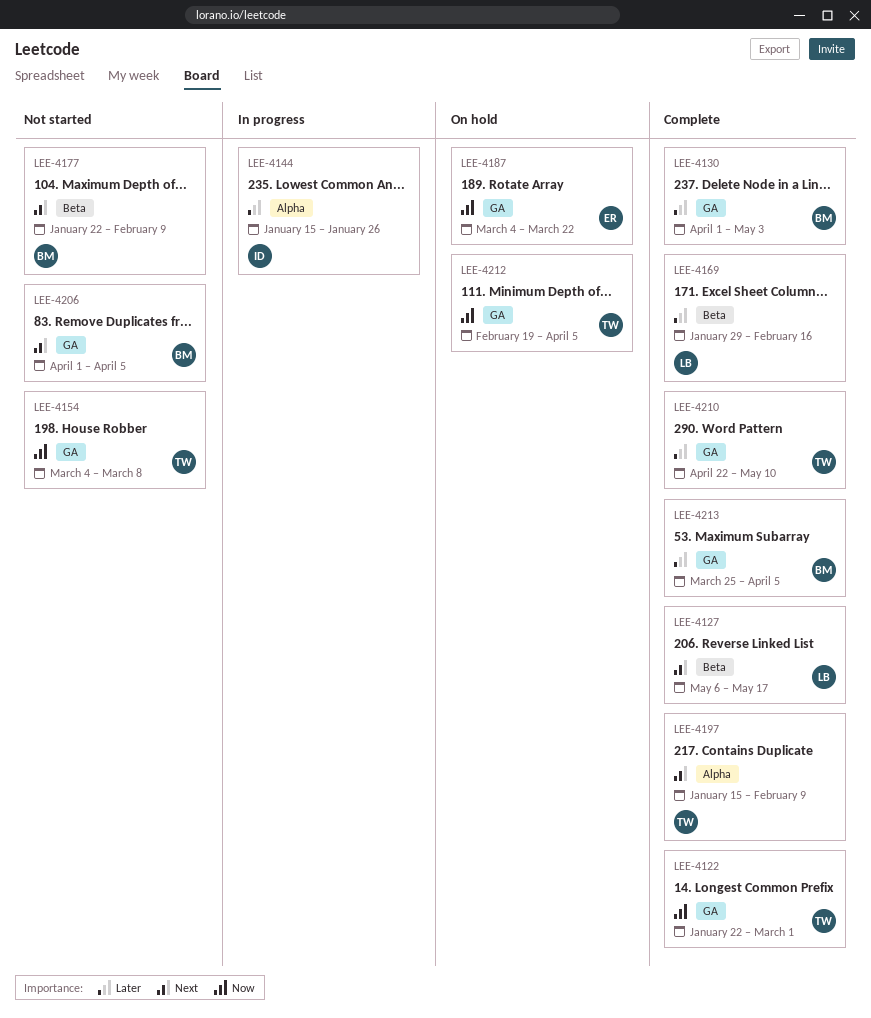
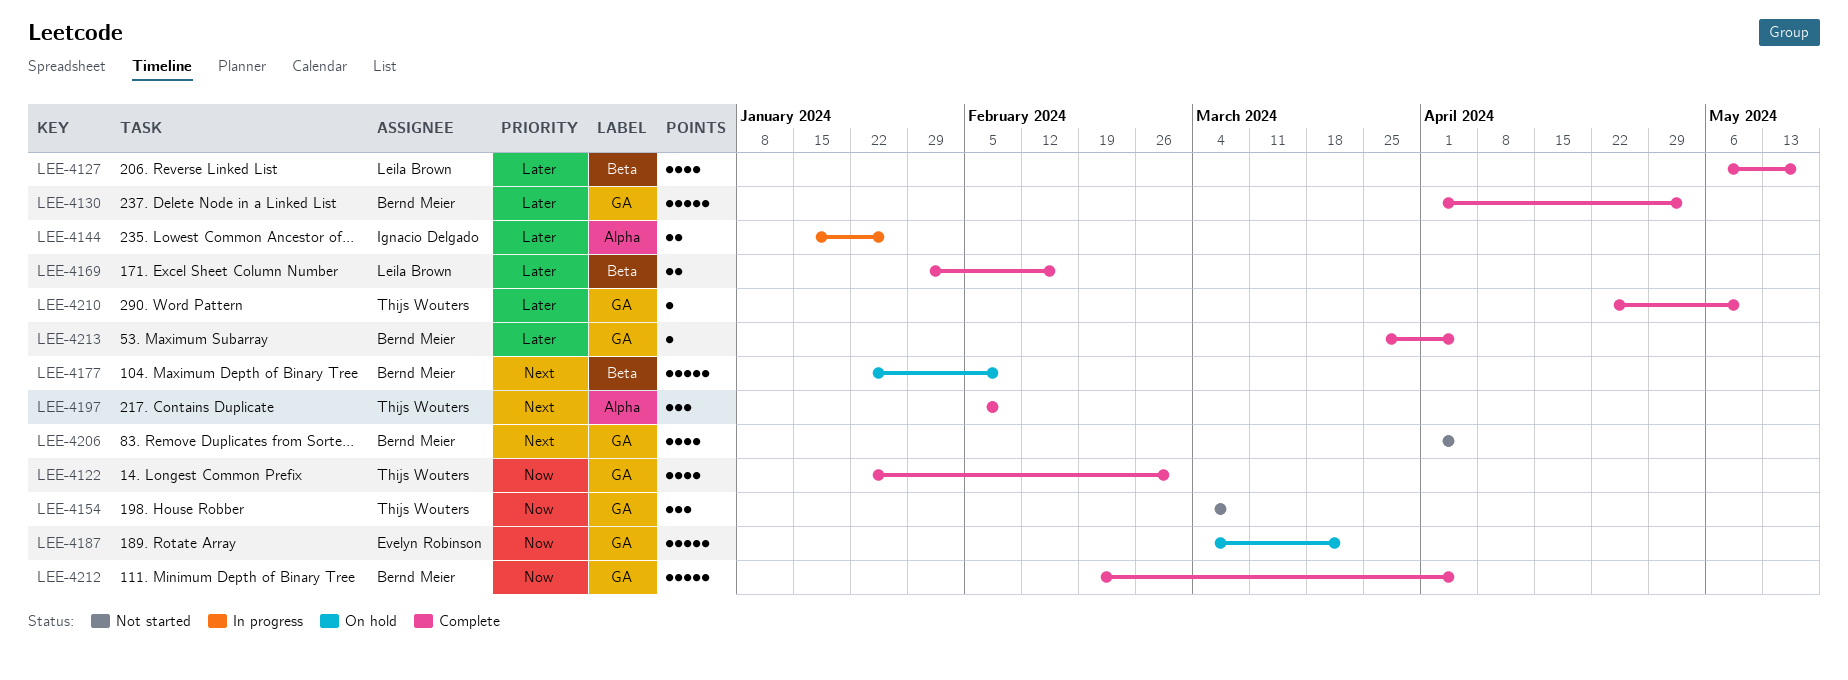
LEE-4127, priority: Next -> Later
LEE-4177, status: Not started -> On hold
LEE-4197, start: Jan 15 -> Feb 5
LEE-4212, status: On hold -> Complete
LEE-4212, owner: Thijs Wouters -> Bernd Meier

